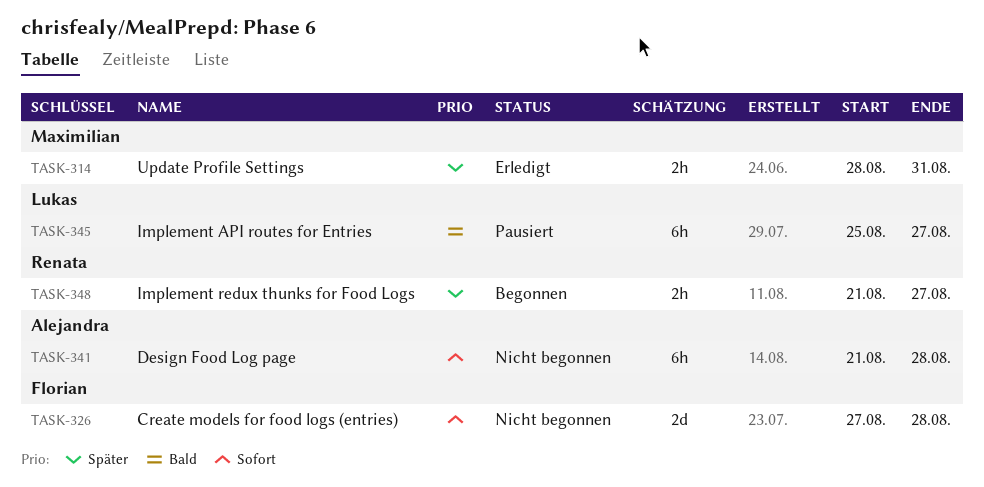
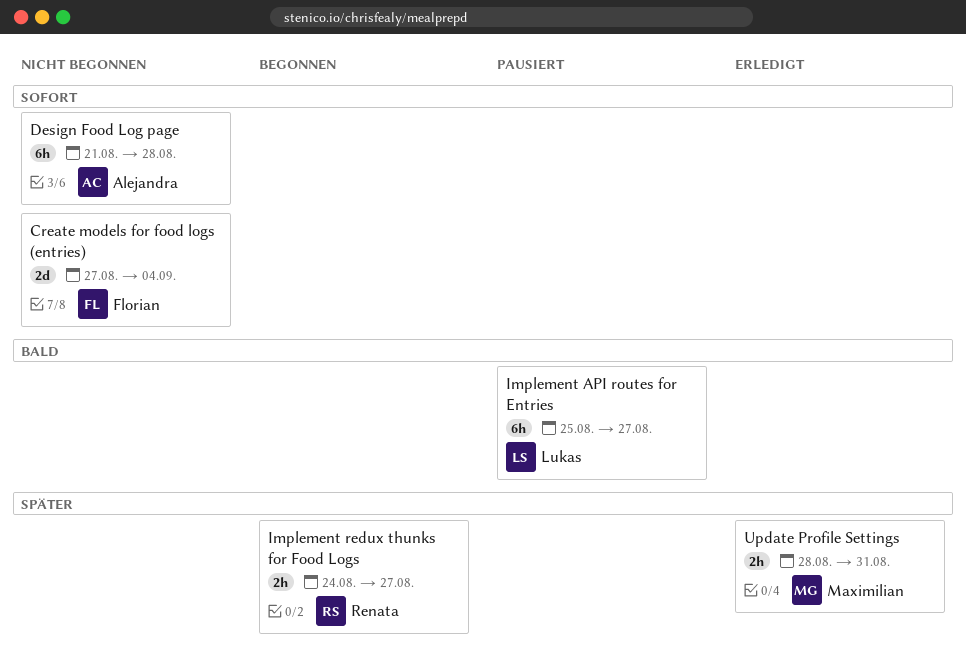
Create models for food logs (entries), due: Aug 28 -> Sep 4
Implement redux thunks for Food Logs, start: Aug 21 -> Aug 24

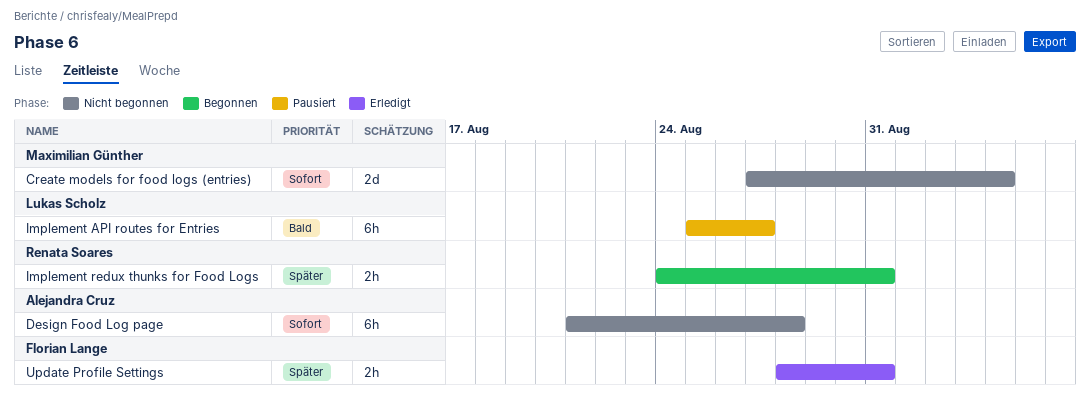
Create models for food logs (entries), owner: Florian Lange -> Maximilian Günther
Implement redux thunks for Food Logs, due: Aug 27 -> Aug 31
Update Profile Settings, owner: Maximilian Günther -> Florian Lange

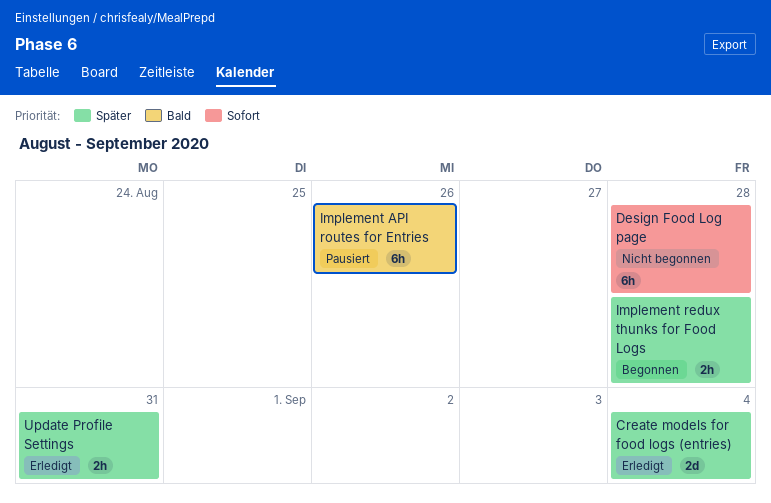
Create models for food logs (entries), status: Nicht begonnen -> Erledigt
Create models for food logs (entries), priority: Sofort -> Später
Implement API routes for Entries, due: Aug 27 -> Aug 26
Implement redux thunks for Food Logs, due: Aug 31 -> Aug 28

